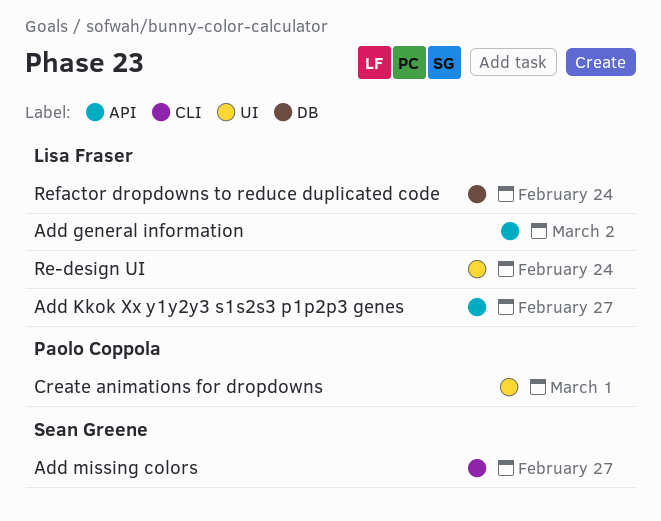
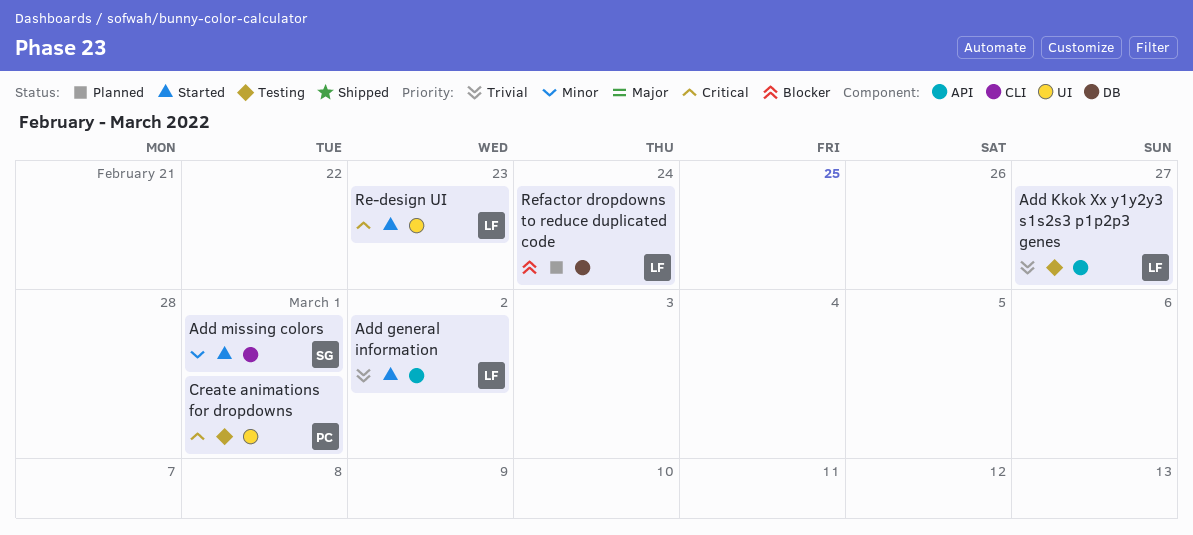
Add missing colors, due: Feb 27 -> Mar 1
Re-design UI, due: Feb 24 -> Feb 23

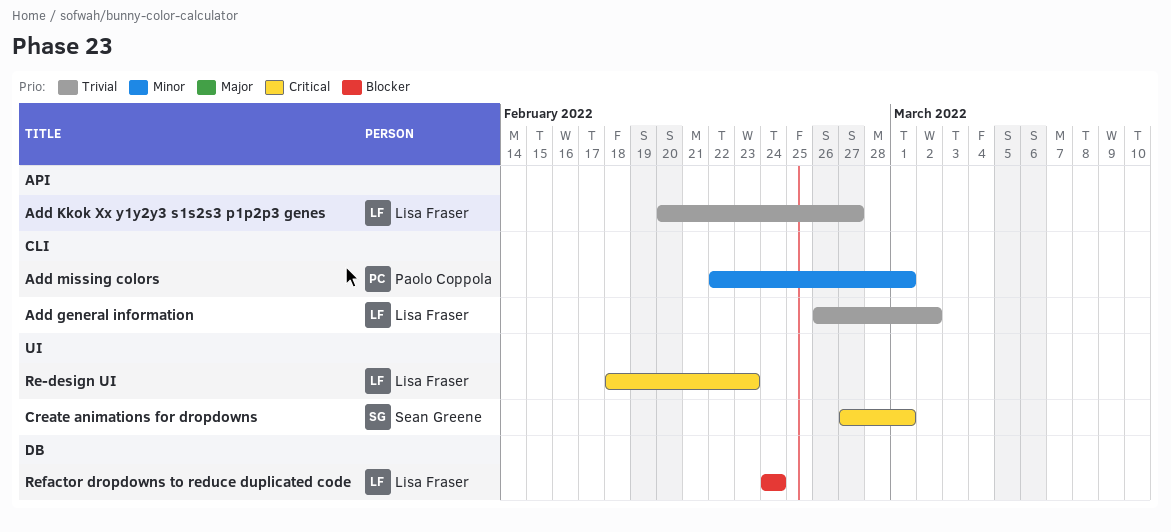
Add general information, label: API -> CLI
Add missing colors, owner: Sean Greene -> Paolo Coppola
Create animations for dropdowns, owner: Paolo Coppola -> Sean Greene

